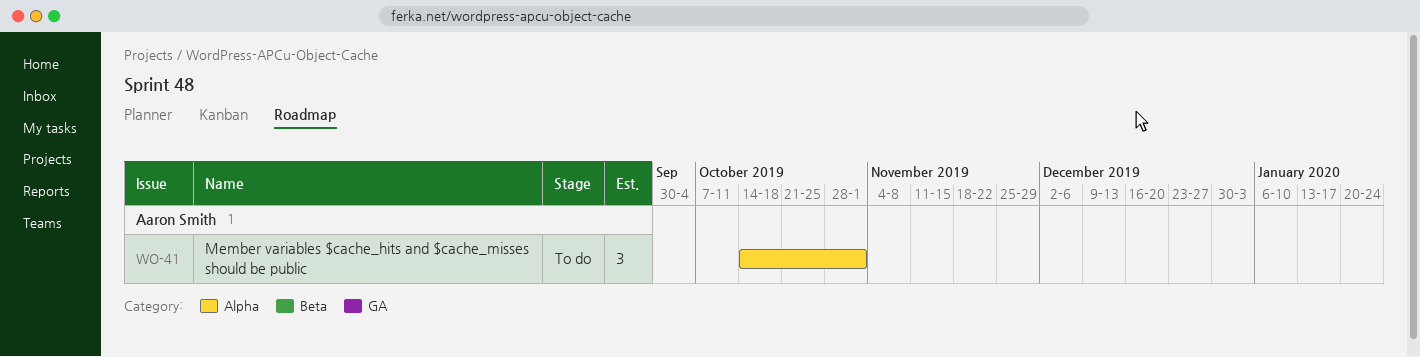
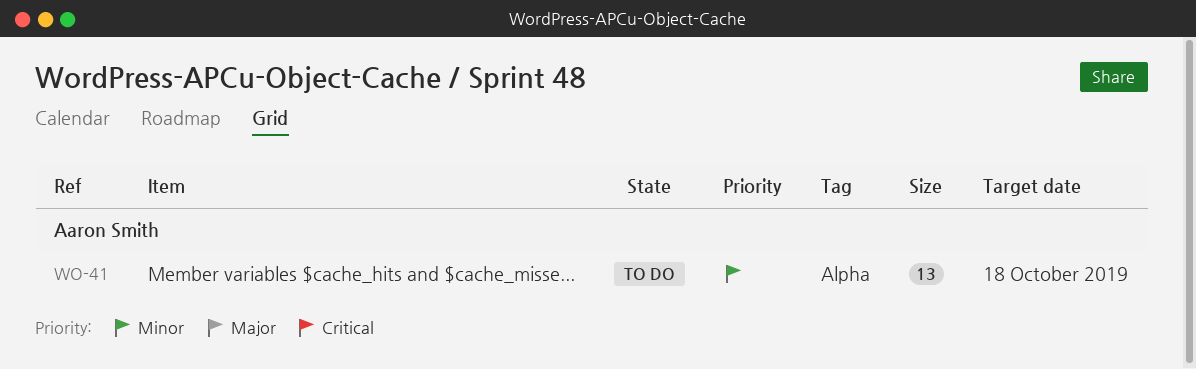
WO-41, estimate: 3 -> 13
WO-41, due: Nov 1 -> Oct 18

